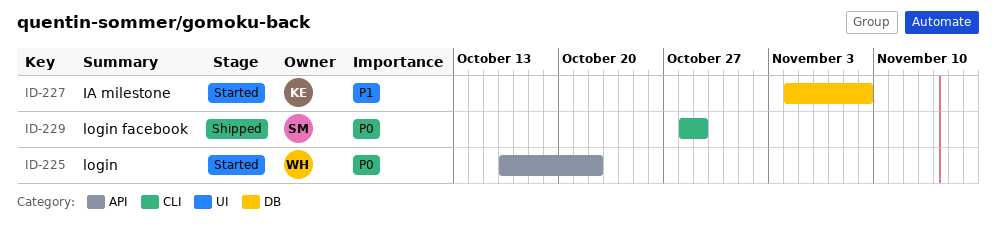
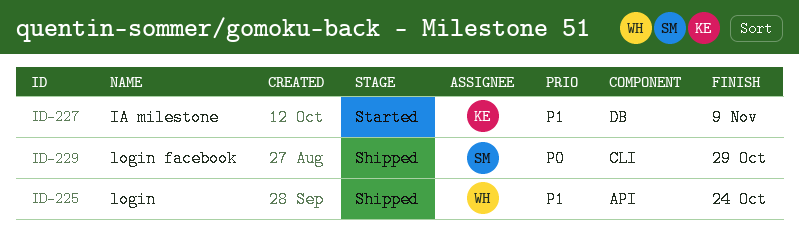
ID-225, status: Started -> Shipped
ID-225, priority: P0 -> P1
ID-225, due: Oct 22 -> Oct 24

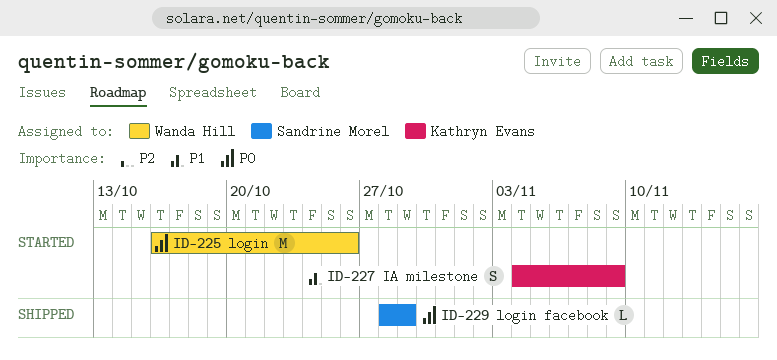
ID-225, status: Shipped -> Started
ID-225, priority: P1 -> P0
ID-225, due: Oct 24 -> Oct 26

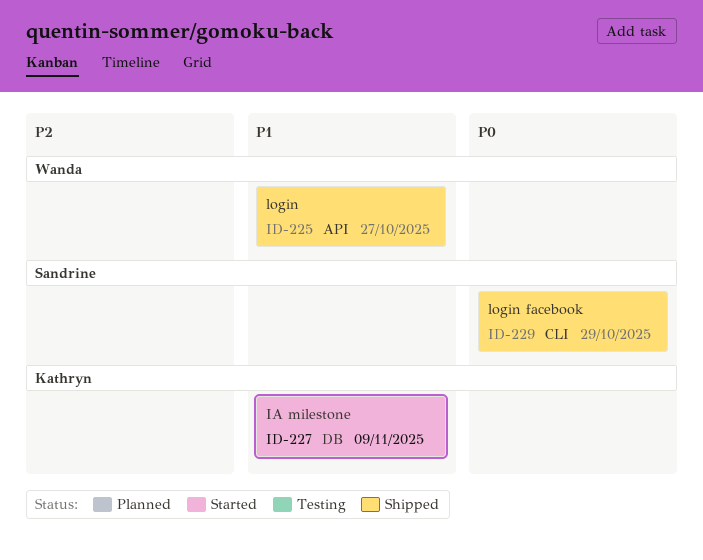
ID-225, status: Started -> Shipped
ID-225, priority: P0 -> P1
ID-225, due: Oct 26 -> Oct 27

